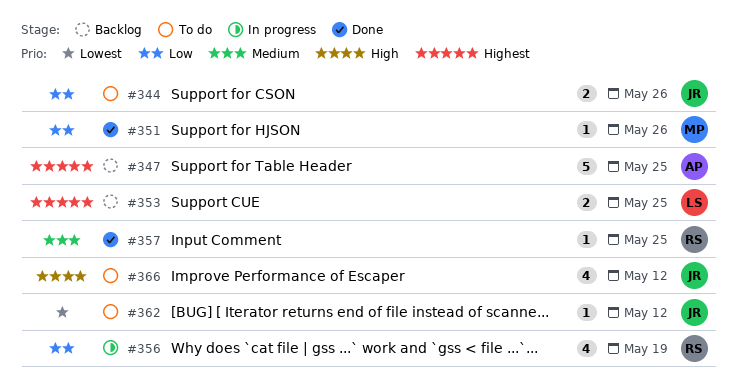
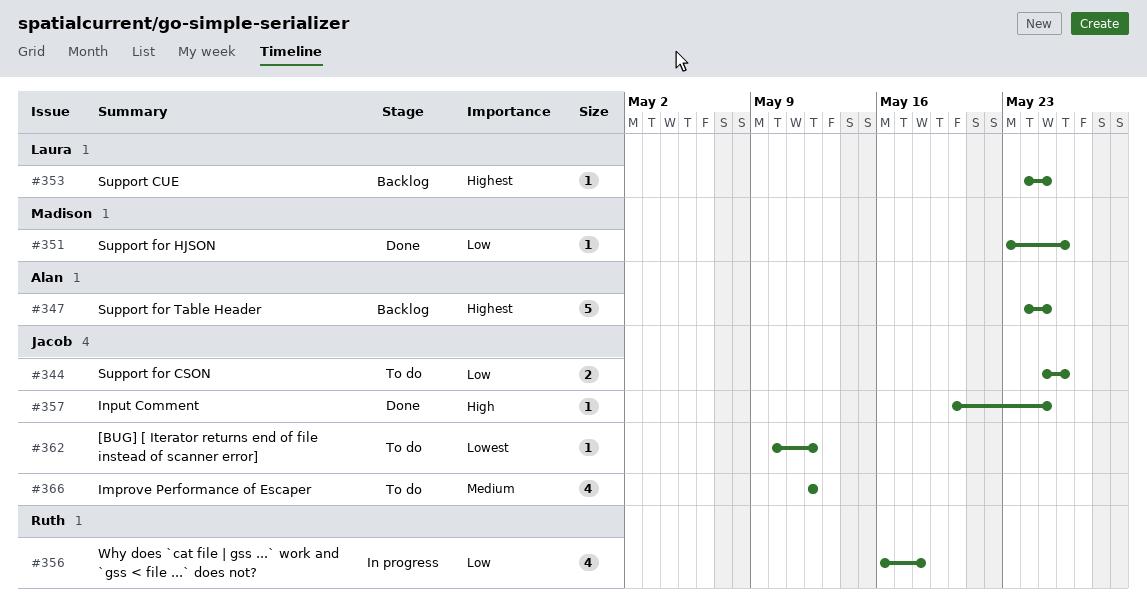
#353, estimate: 2 -> 1
#356, due: May 19 -> May 18
#357, owner: Ruth -> Jacob
#357, priority: Medium -> High
#366, priority: High -> Medium

